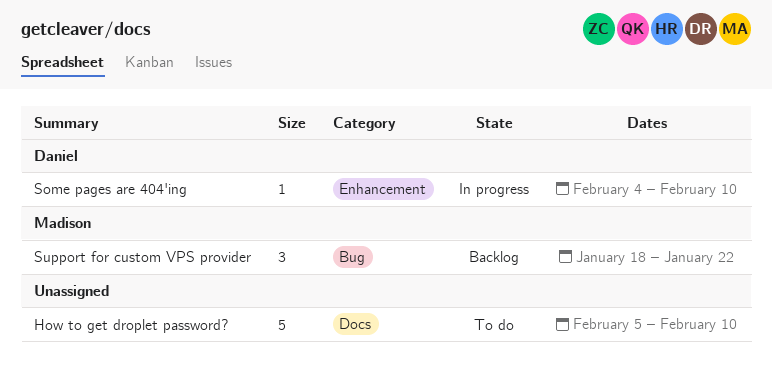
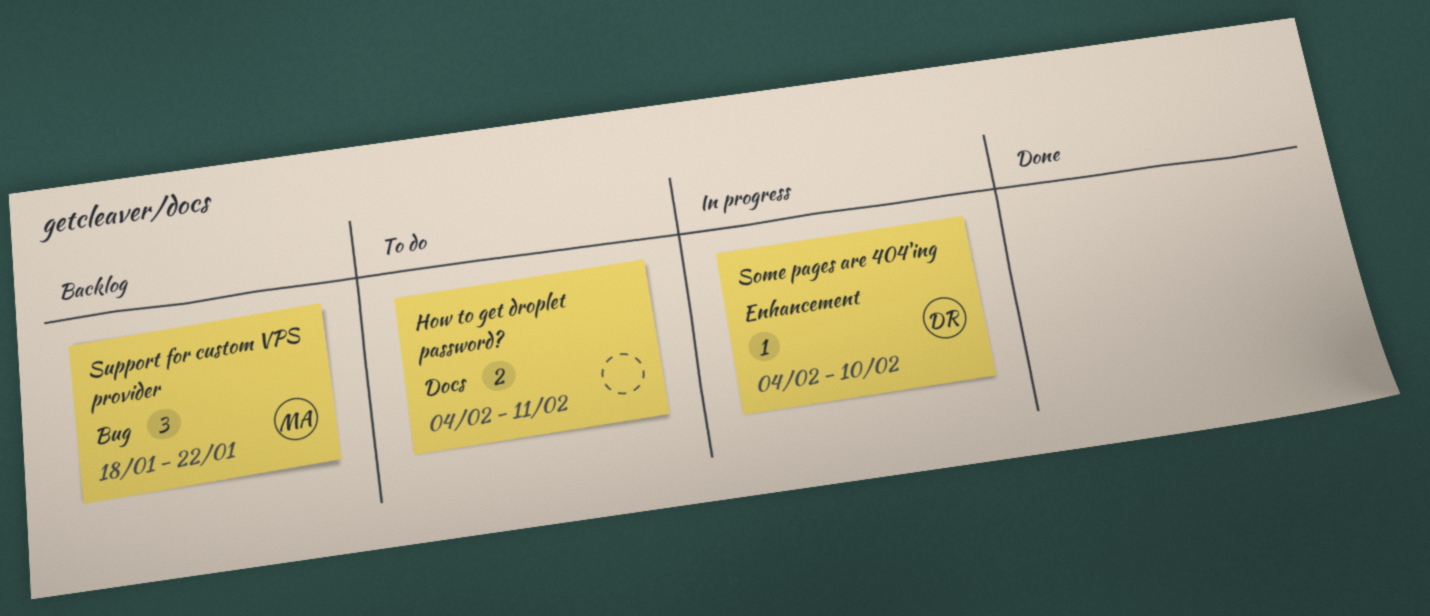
How to get droplet password?, estimate: 5 -> 2
How to get droplet password?, start: Feb 5 -> Feb 4
How to get droplet password?, due: Feb 10 -> Feb 11

